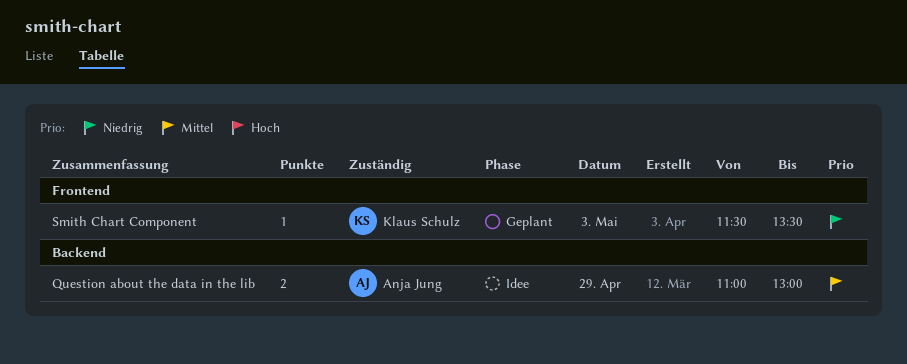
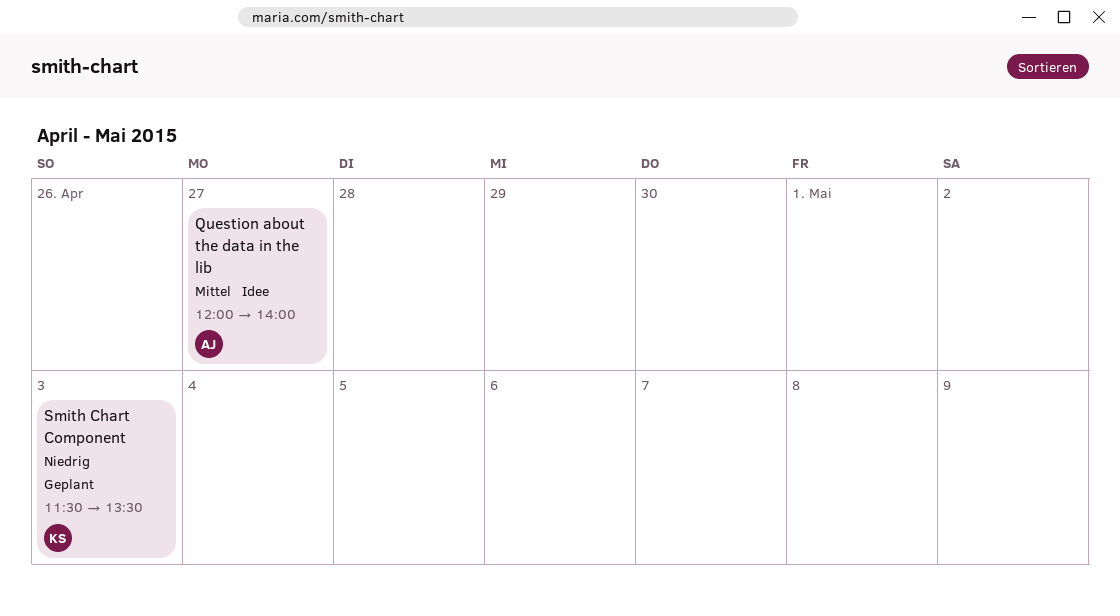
Question about the data in the lib, day: Apr 29 -> Apr 27
Question about the data in the lib, begins: 11:00 -> 12:00
Question about the data in the lib, ends: 13:00 -> 14:00

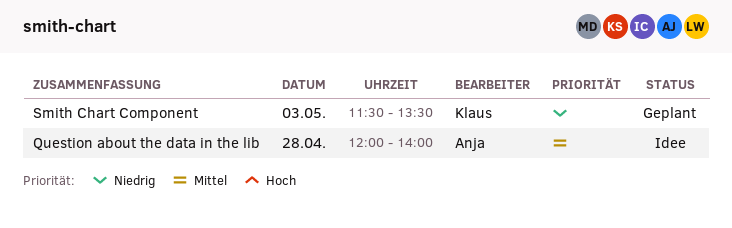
Question about the data in the lib, day: Apr 27 -> Apr 28

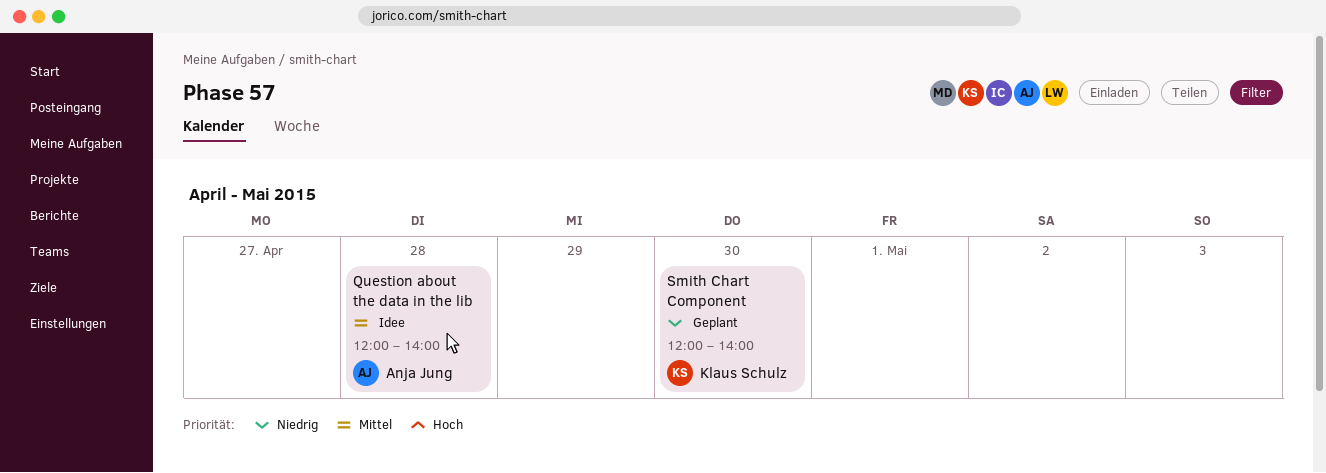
Smith Chart Component, day: May 3 -> Apr 30
Smith Chart Component, begins: 11:30 -> 12:00
Smith Chart Component, ends: 13:30 -> 14:00

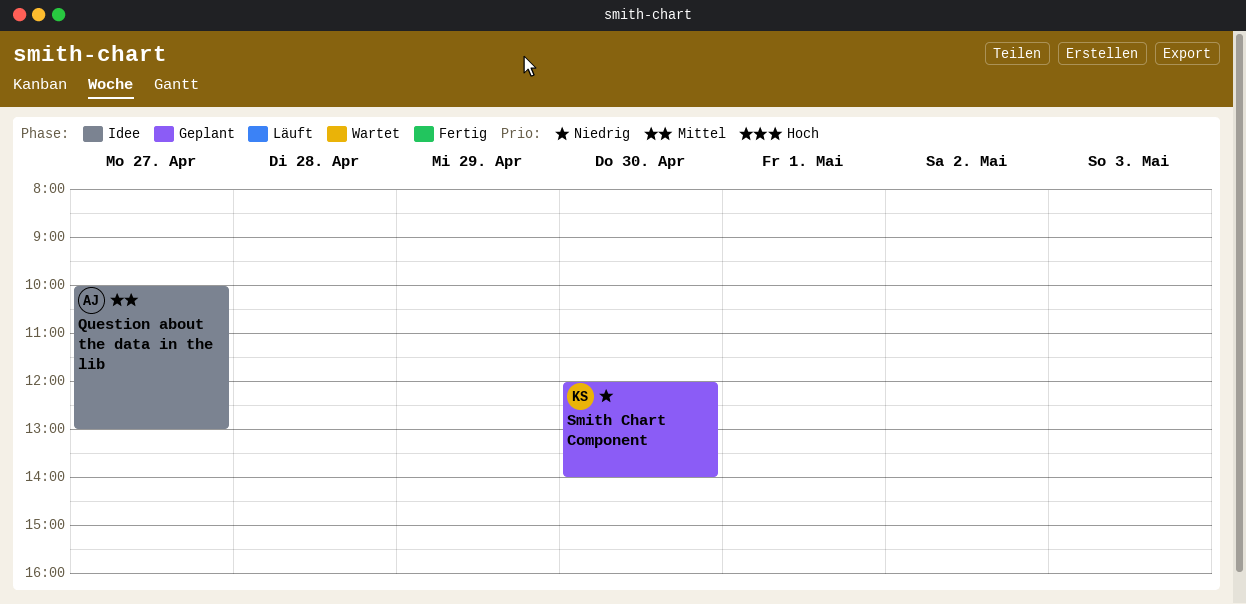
Question about the data in the lib, day: Apr 28 -> Apr 27
Question about the data in the lib, begins: 12:00 -> 10:00
Question about the data in the lib, ends: 14:00 -> 13:00

